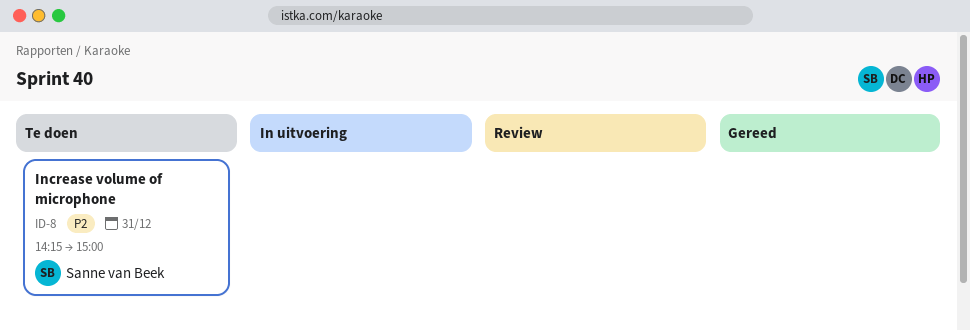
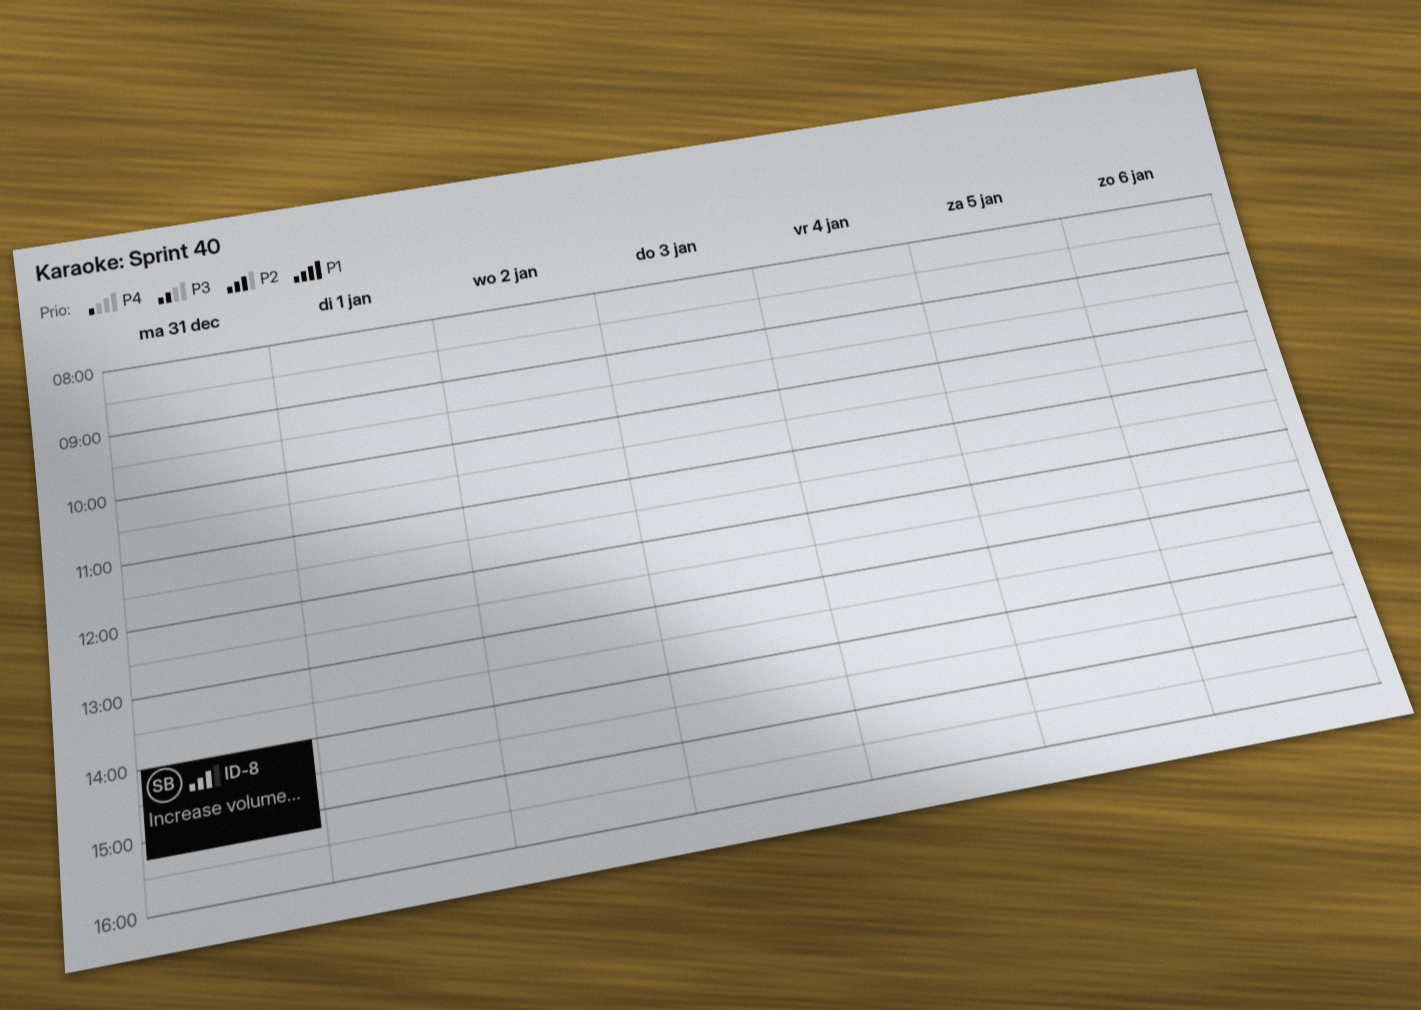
ID-8, begins: 14:15 -> 14:00
ID-8, ends: 15:00 -> 15:15

